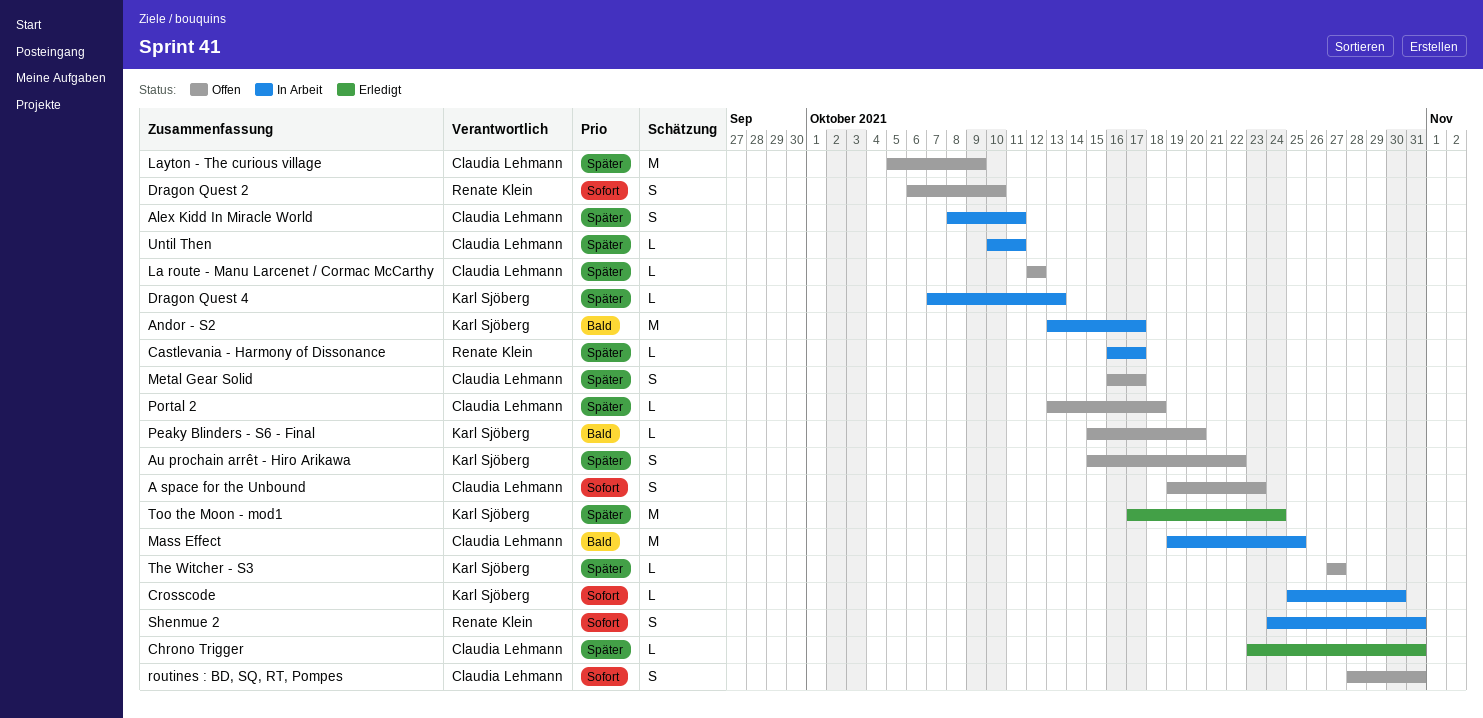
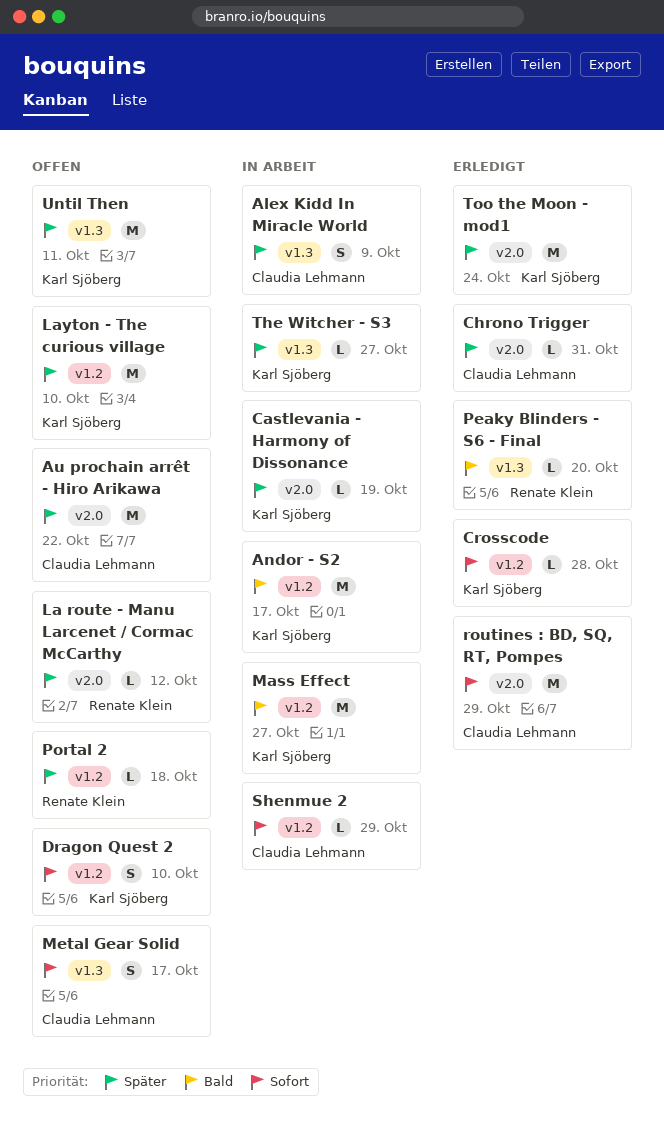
A space for the Unbound: present -> none
Alex Kidd In Miracle World, due: Oct 11 -> Oct 9
Au prochain arrêt - Hiro Arikawa, owner: Karl Sjöberg -> Claudia Lehmann
Au prochain arrêt - Hiro Arikawa, estimate: S -> M
Castlevania - Harmony of Dissonance, owner: Renate Klein -> Karl Sjöberg
Castlevania - Harmony of Dissonance, due: Oct 17 -> Oct 19
Crosscode, status: In Arbeit -> Erledigt
Crosscode, due: Oct 30 -> Oct 28
Dragon Quest 2, owner: Renate Klein -> Karl Sjöberg
Dragon Quest 4: present -> none
La route - Manu Larcenet / Cormac McCarthy, owner: Claudia Lehmann -> Renate Klein
Layton - The curious village, owner: Claudia Lehmann -> Karl Sjöberg
Layton - The curious village, due: Oct 9 -> Oct 10
Mass Effect, owner: Claudia Lehmann -> Karl Sjöberg
Mass Effect, due: Oct 25 -> Oct 27
Metal Gear Solid, priority: Später -> Sofort
Peaky Blinders - S6 - Final, status: Offen -> Erledigt
Peaky Blinders - S6 - Final, owner: Karl Sjöberg -> Renate Klein
Portal 2, owner: Claudia Lehmann -> Renate Klein
routines : BD, SQ, RT, Pompes, status: Offen -> Erledigt
routines : BD, SQ, RT, Pompes, estimate: S -> M
routines : BD, SQ, RT, Pompes, due: Oct 31 -> Oct 29
Shenmue 2, owner: Renate Klein -> Claudia Lehmann
Shenmue 2, estimate: S -> L
Shenmue 2, due: Oct 31 -> Oct 29
The Witcher - S3, status: Offen -> In Arbeit
Until Then, status: In Arbeit -> Offen
Until Then, owner: Claudia Lehmann -> Karl Sjöberg
Until Then, estimate: L -> M

